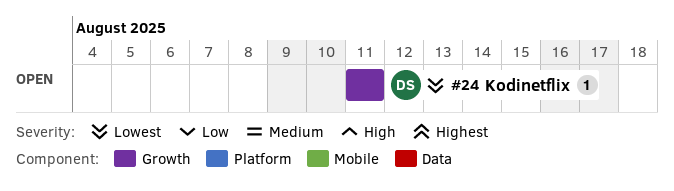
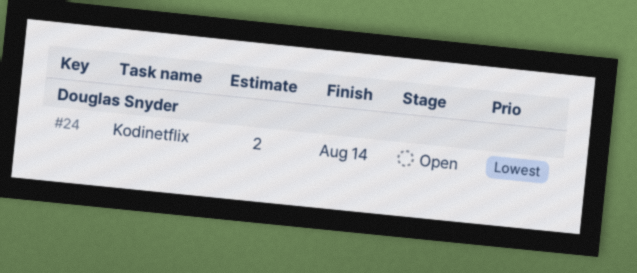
#24, estimate: 1 -> 2
#24, due: Aug 11 -> Aug 14

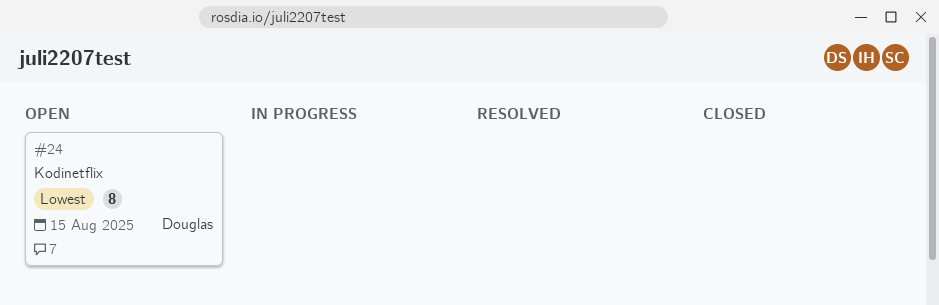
#24, estimate: 2 -> 8
#24, due: Aug 14 -> Aug 15

